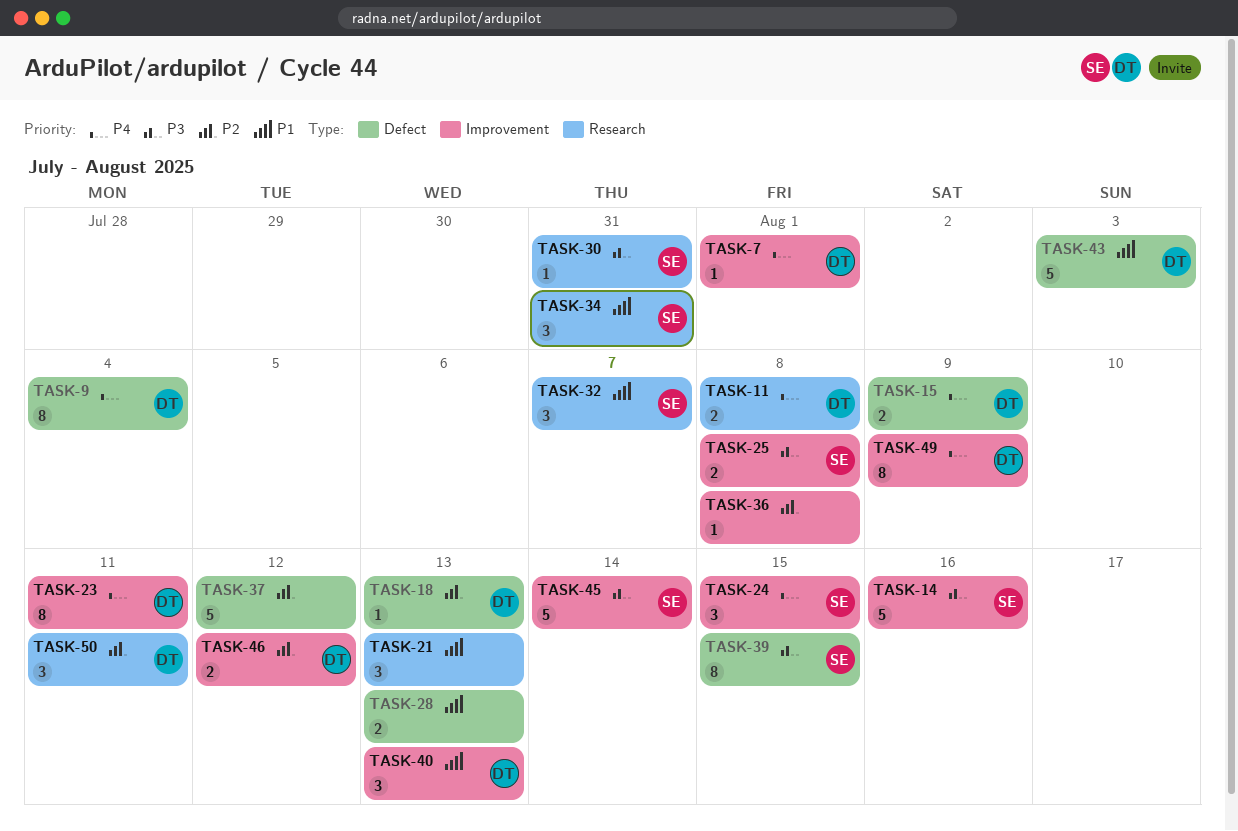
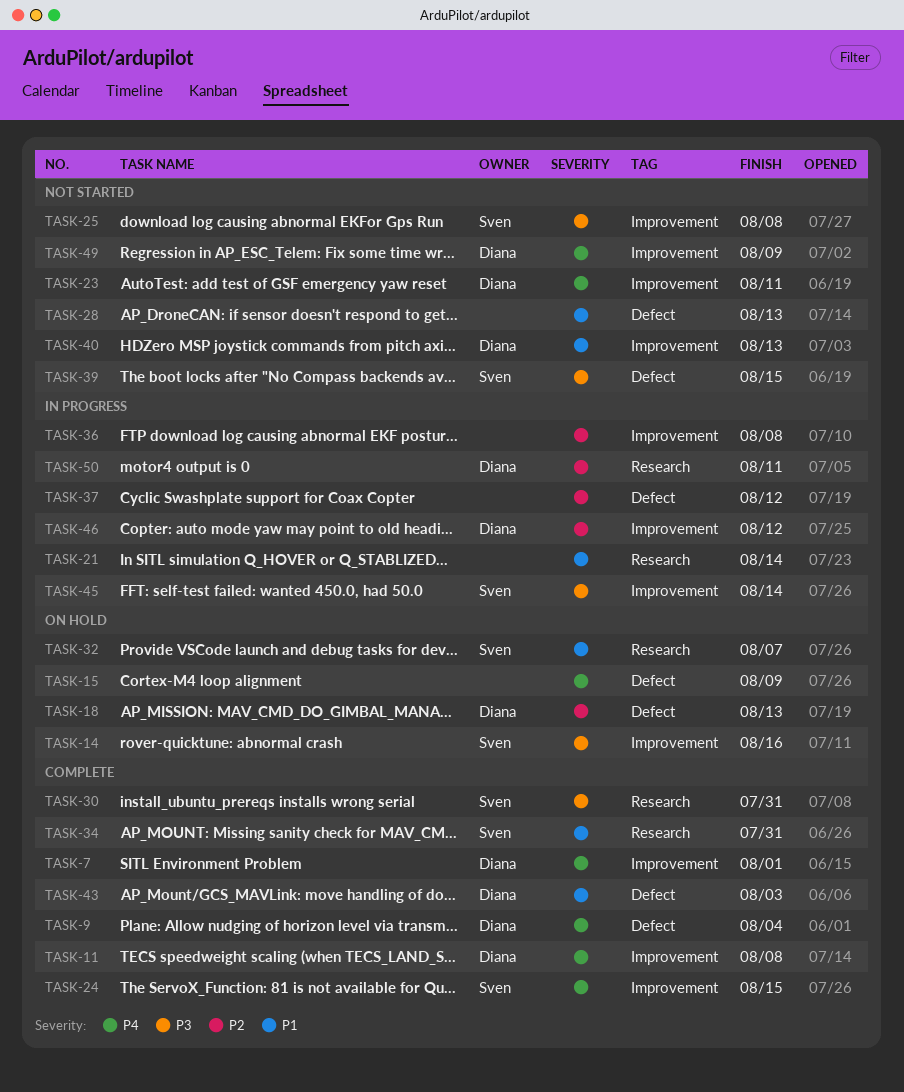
TASK-11, label: Research -> Improvement
TASK-15, owner: Diana -> none
TASK-21, due: Aug 13 -> Aug 14

